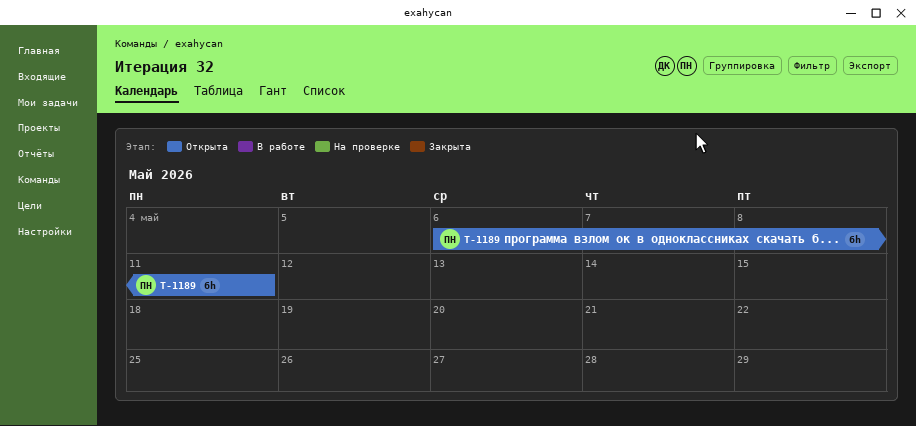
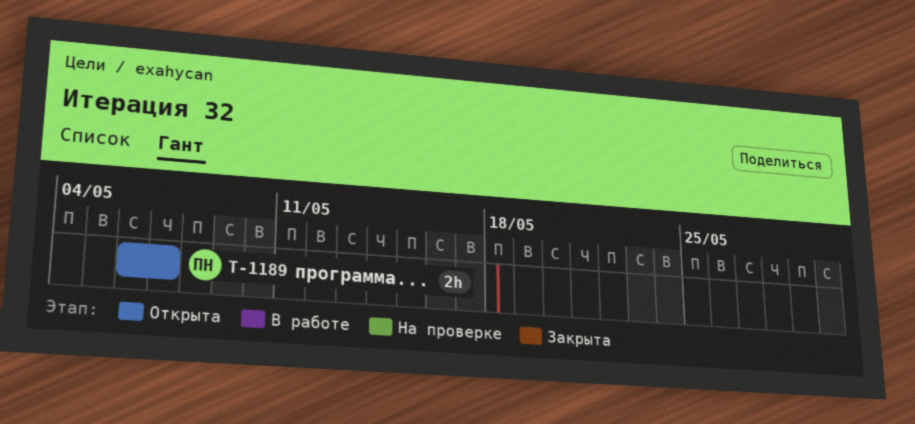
T-1189, estimate: 6h -> 2h
T-1189, due: May 11 -> May 7

